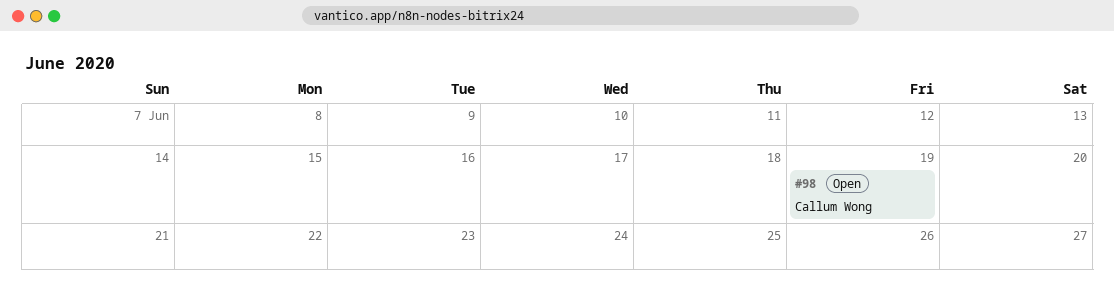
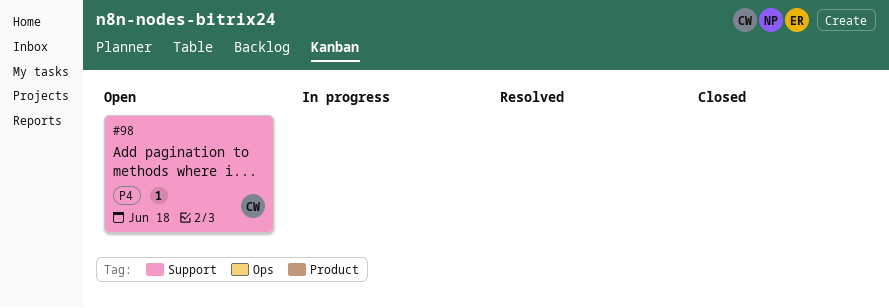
#98, due: Jun 19 -> Jun 18

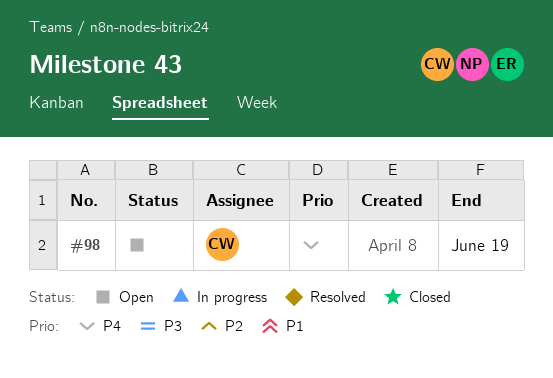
#98, due: Jun 18 -> Jun 19

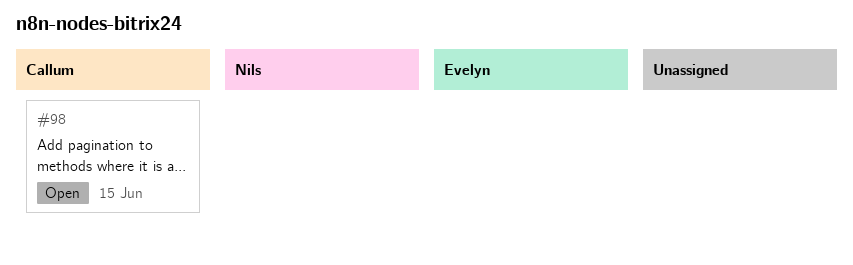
#98, due: Jun 19 -> Jun 15

